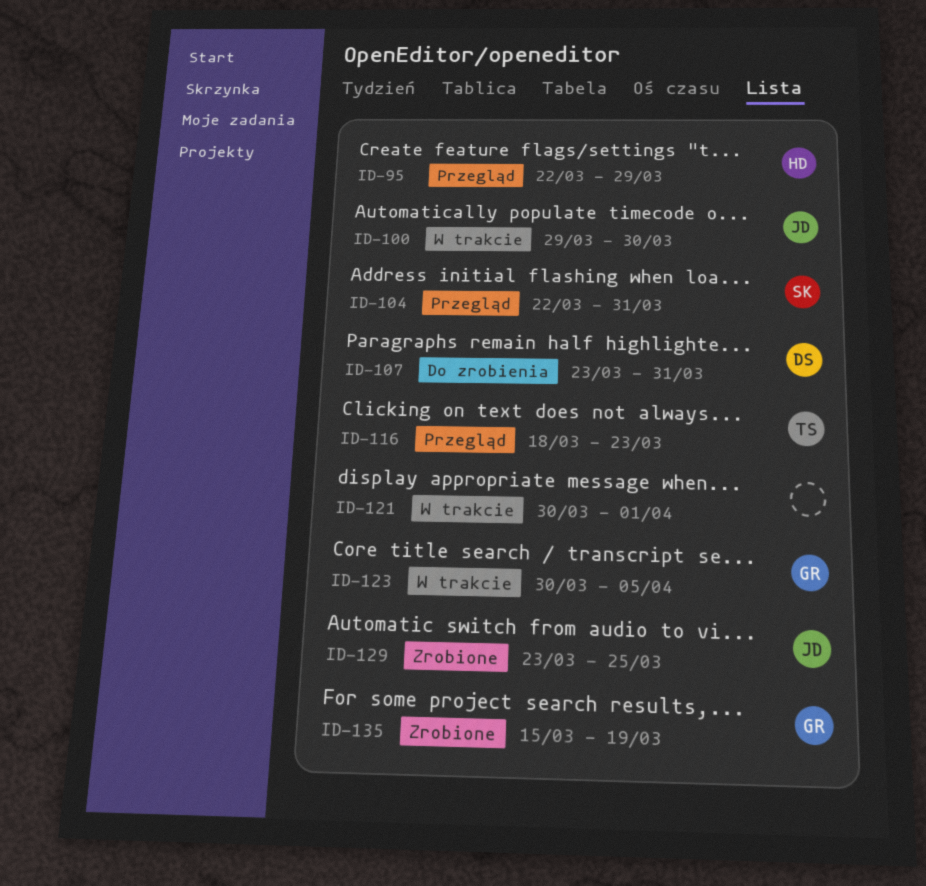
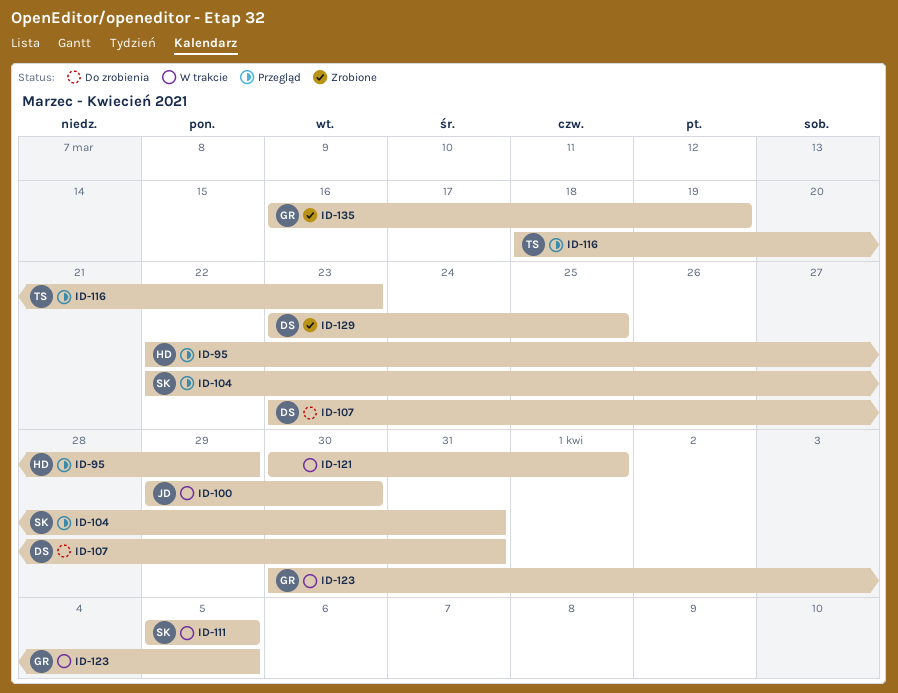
ID-111: none -> present
ID-129, owner: JD -> DS
ID-135, start: Mar 15 -> Mar 16

